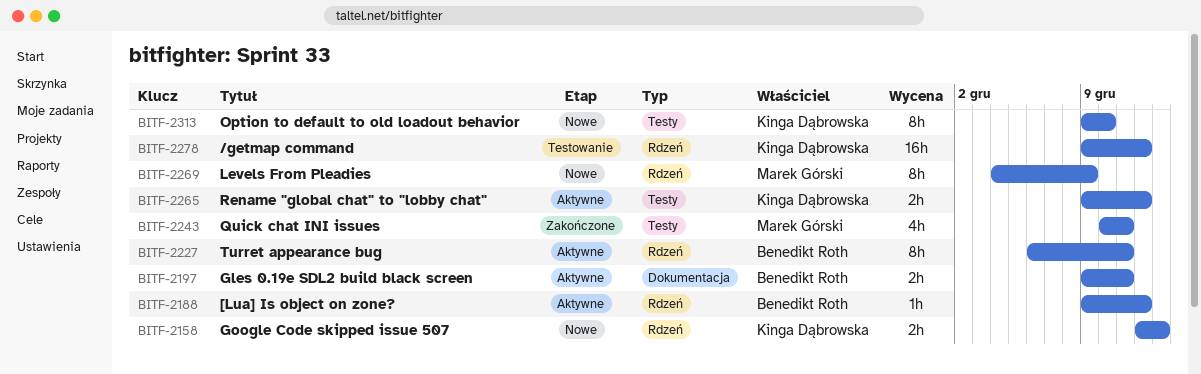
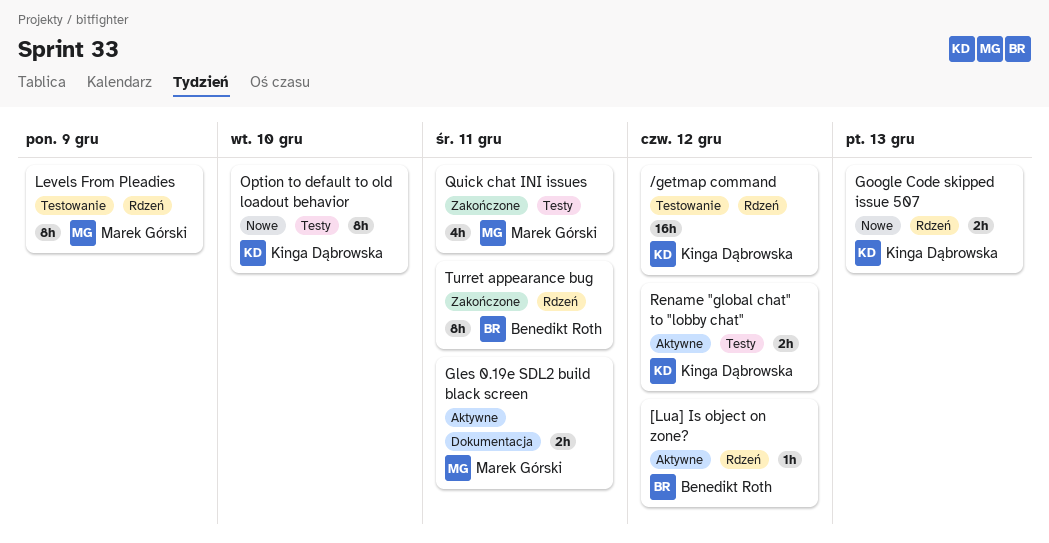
Gles 0.19e SDL2 build black screen, owner: Benedikt Roth -> Marek Górski
Levels From Pleadies, status: Nowe -> Testowanie
Turret appearance bug, status: Aktywne -> Zakończone

